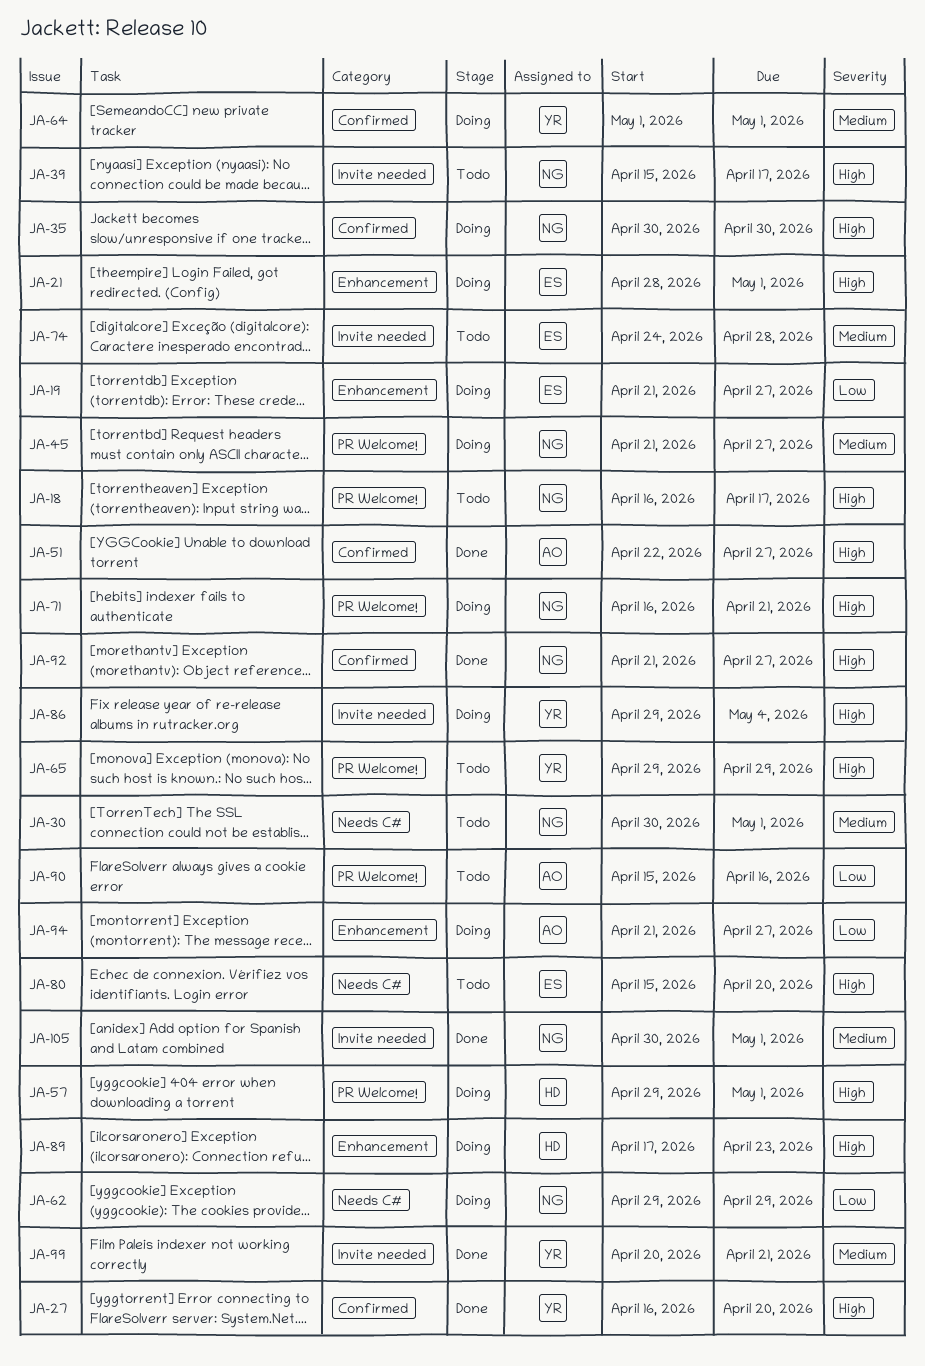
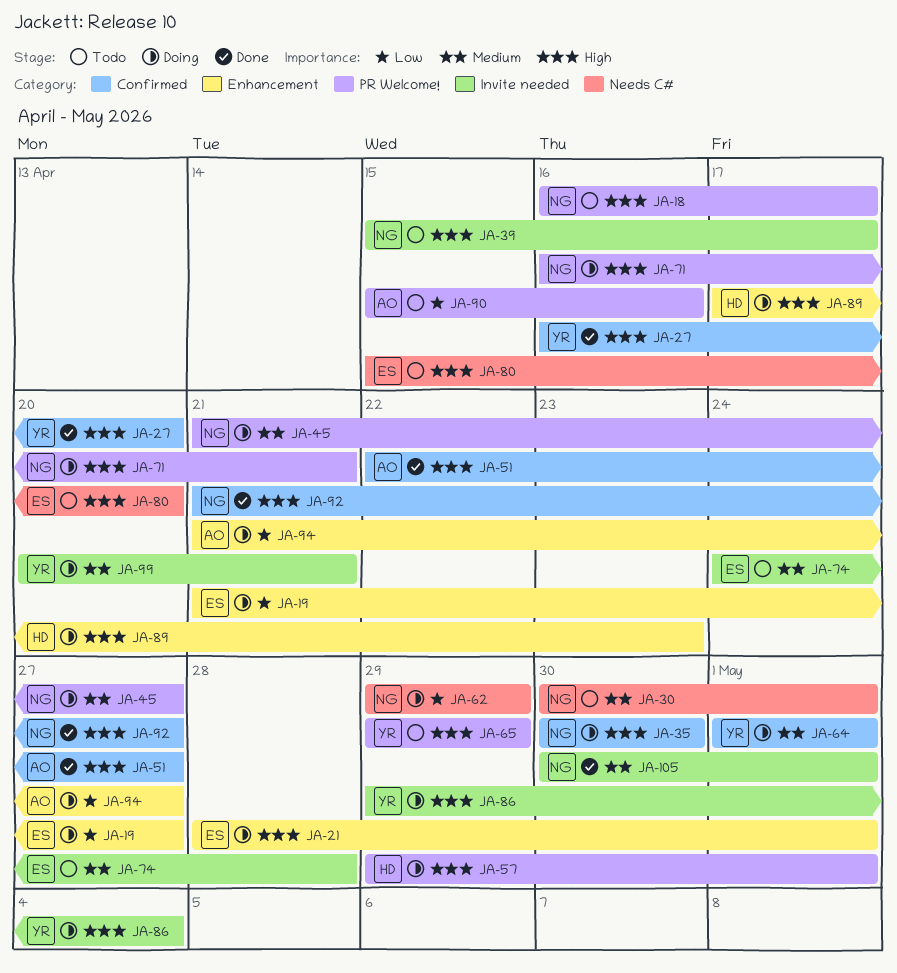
JA-99, status: Done -> Doing

